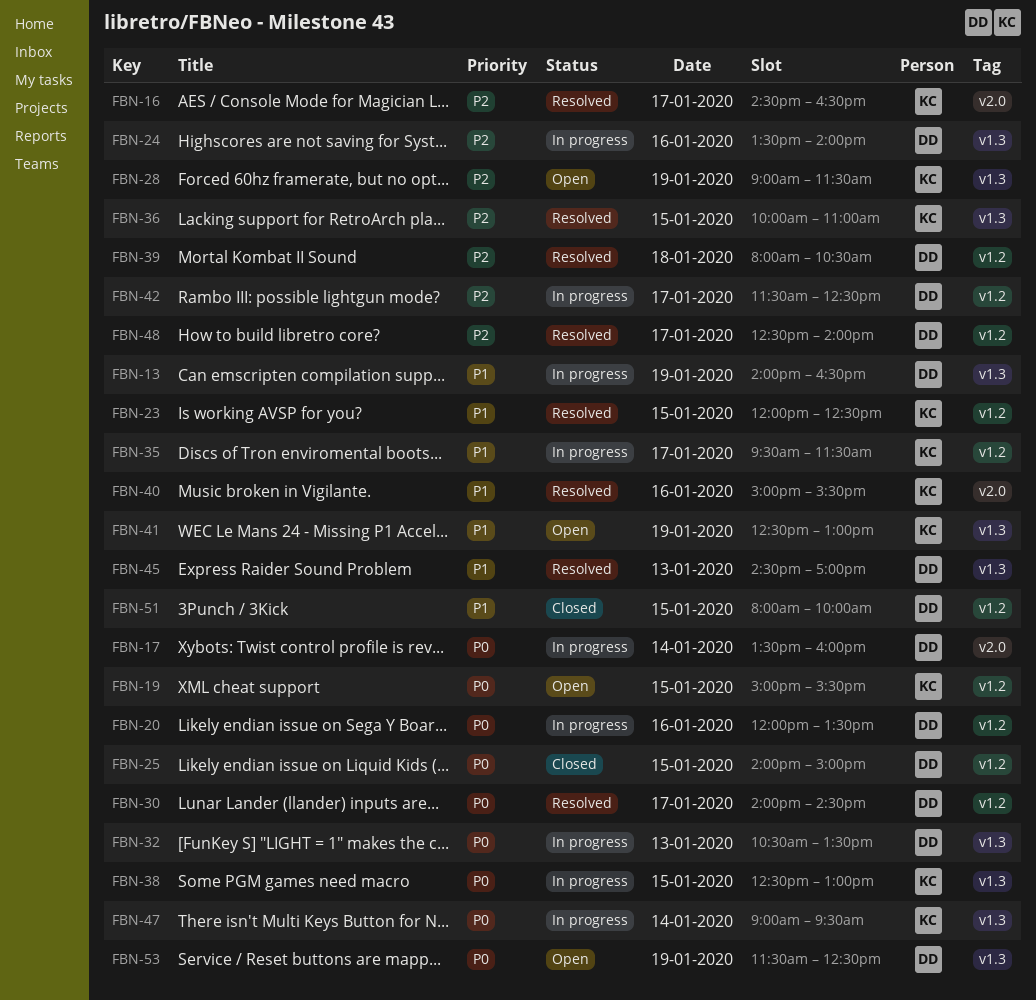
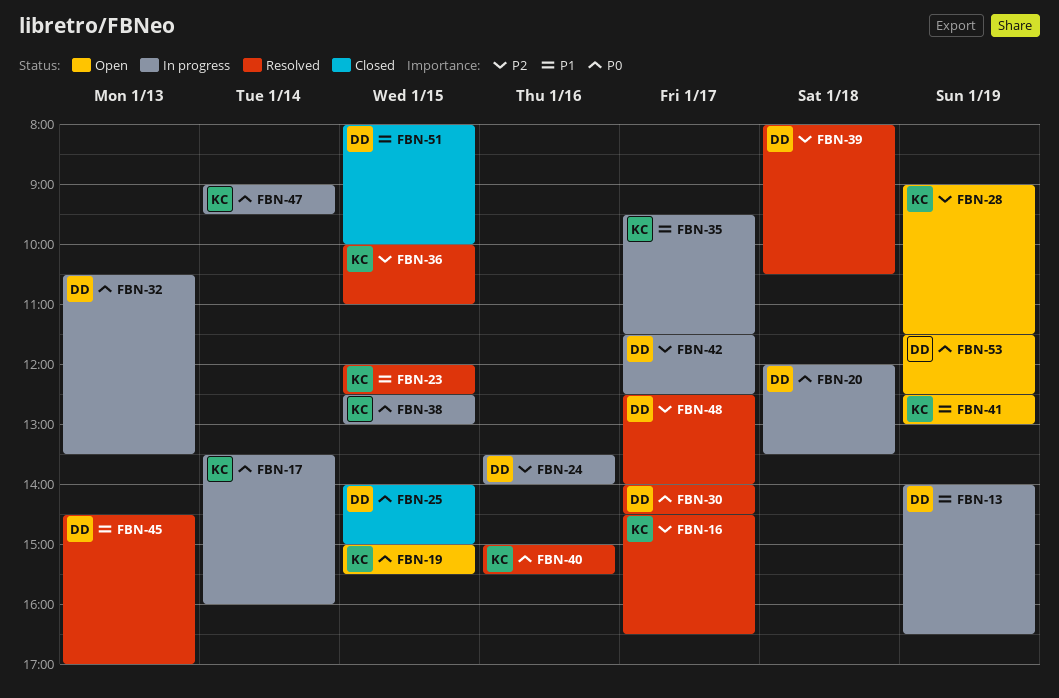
FBN-17, owner: DD -> KC
FBN-20, day: Jan 16 -> Jan 18
FBN-40, priority: P1 -> P0

